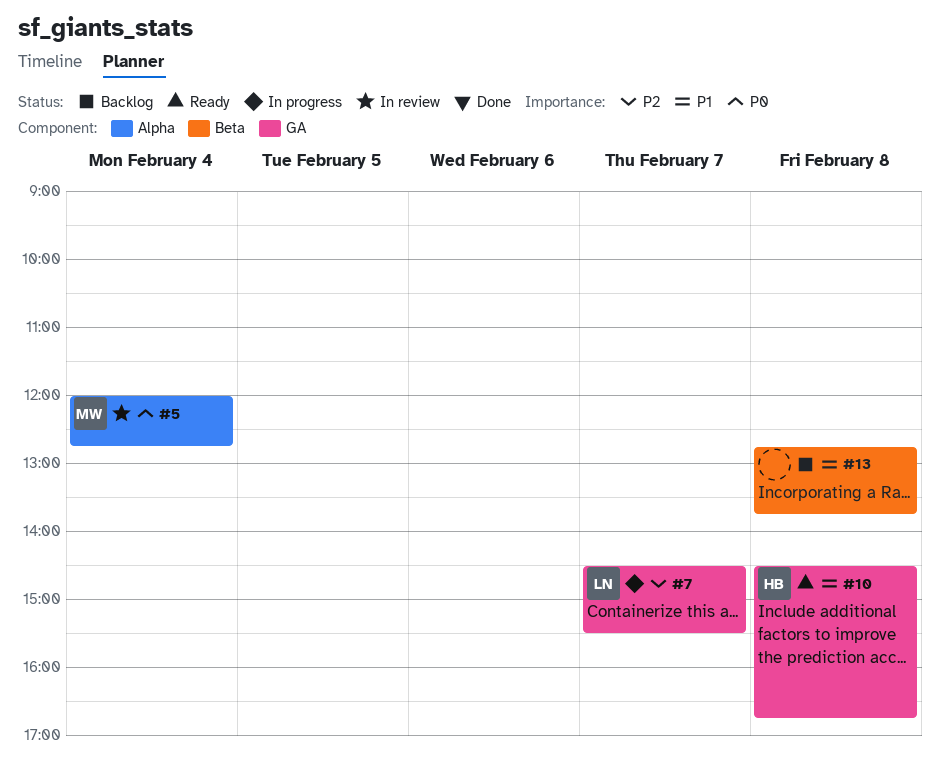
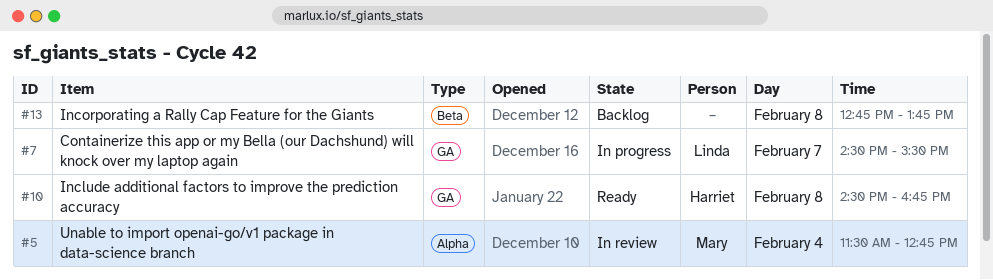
#5, begins: 12:00 -> 11:30

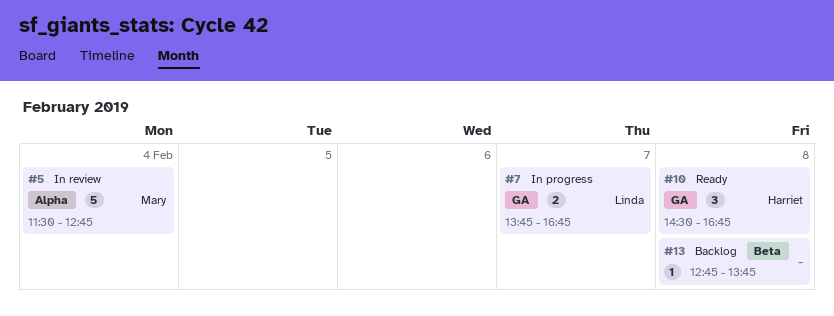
#7, begins: 14:30 -> 13:45
#7, ends: 15:30 -> 16:45

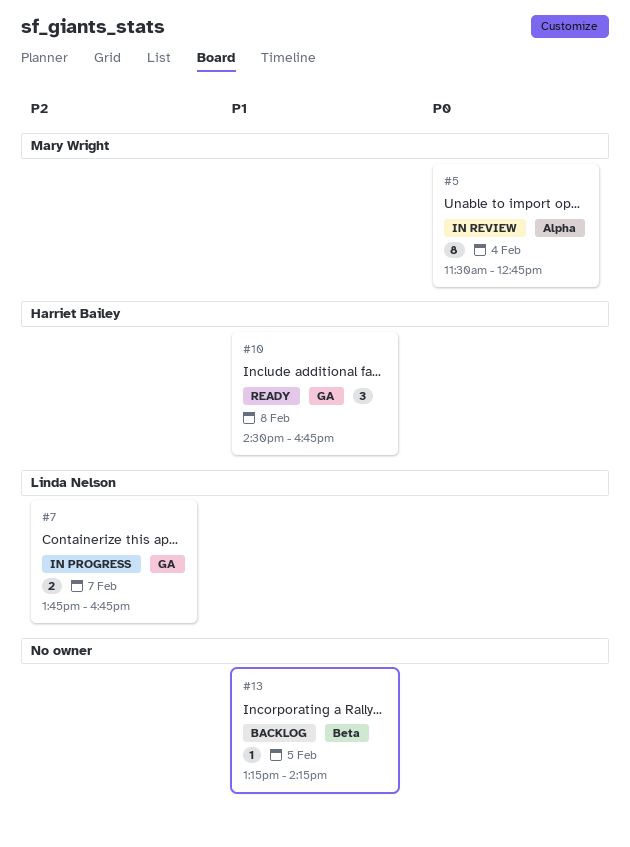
#5, estimate: 5 -> 8
#13, day: Feb 8 -> Feb 5
#13, begins: 12:45 -> 13:15
#13, ends: 13:45 -> 14:15

